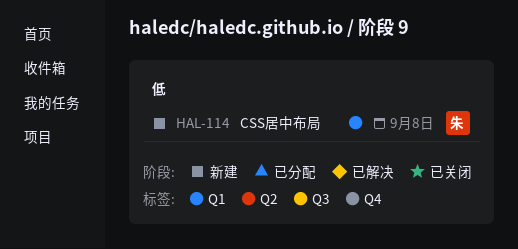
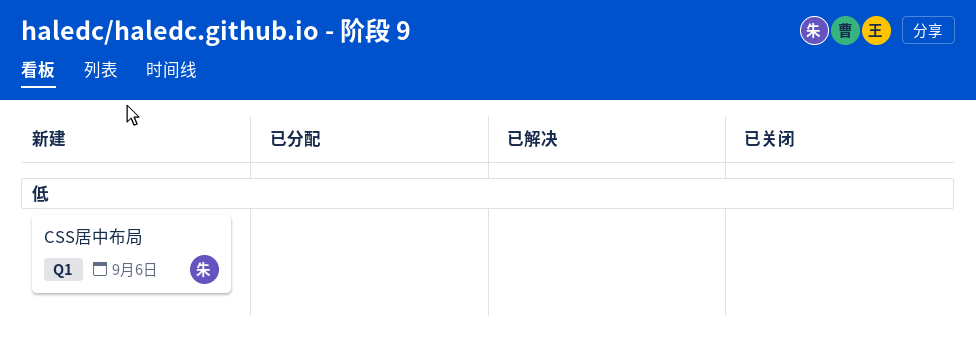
CSS居中布局, due: Sep 8 -> Sep 6

